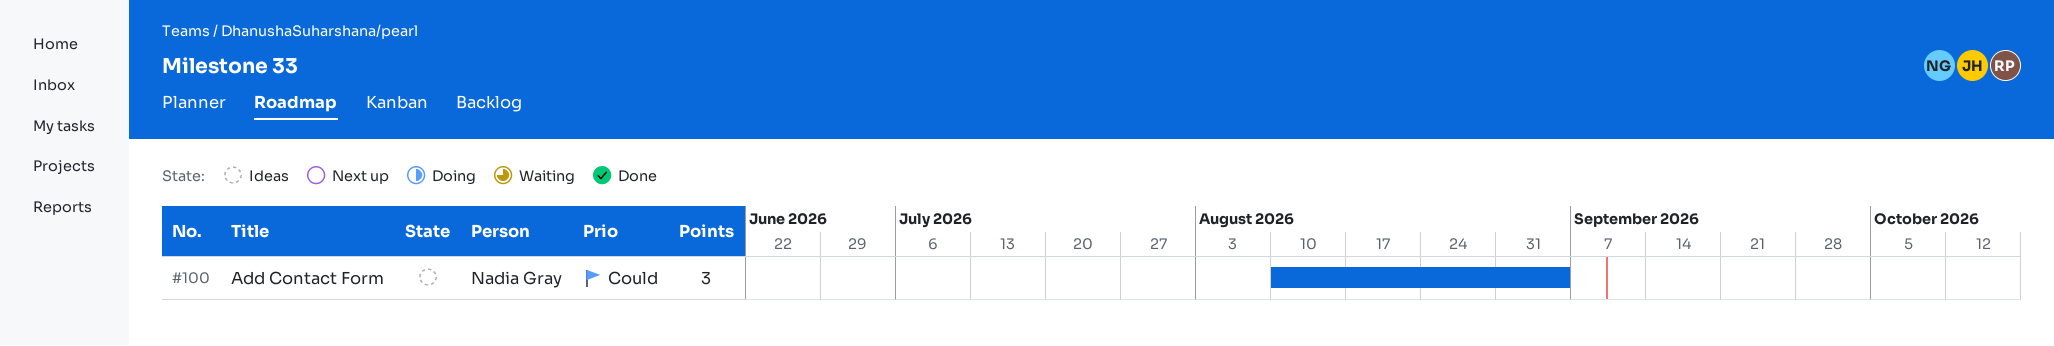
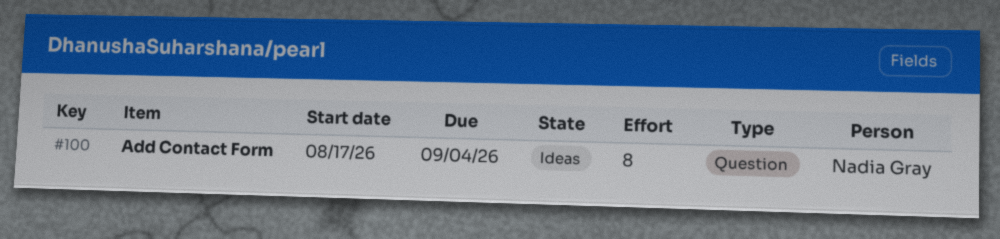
#100, estimate: 3 -> 8
#100, start: Aug 10 -> Aug 17

